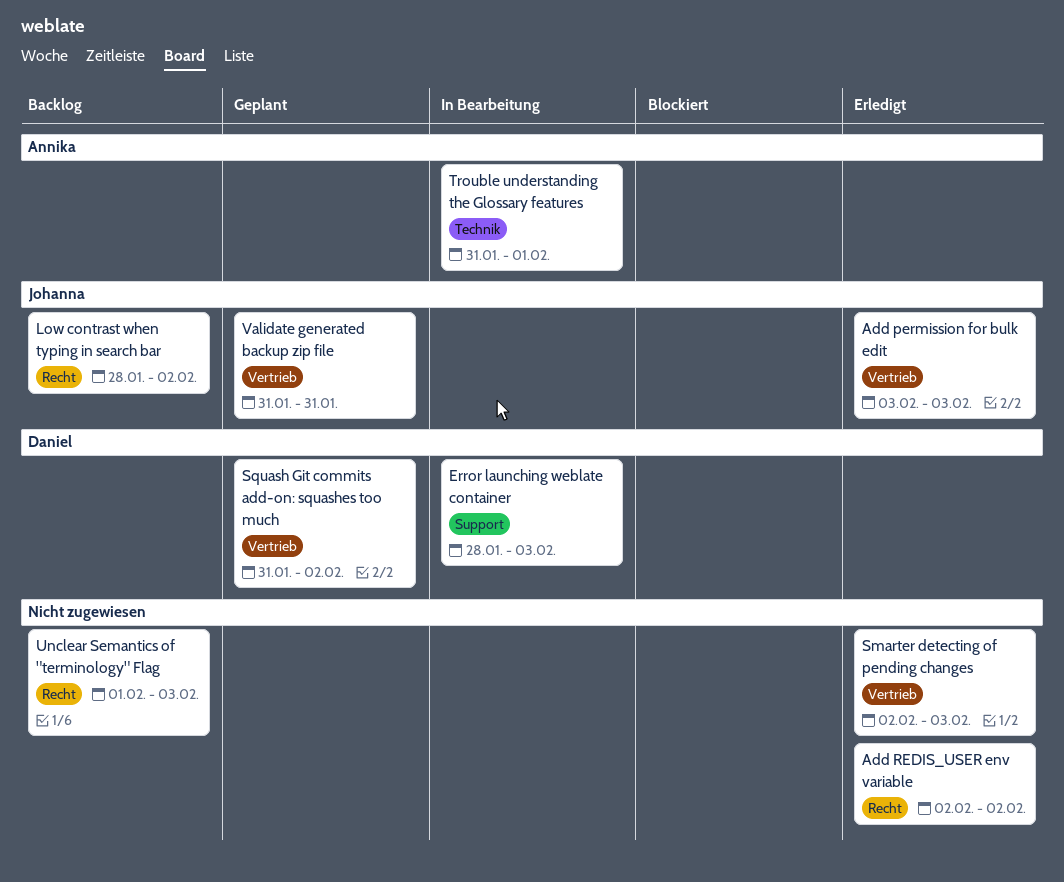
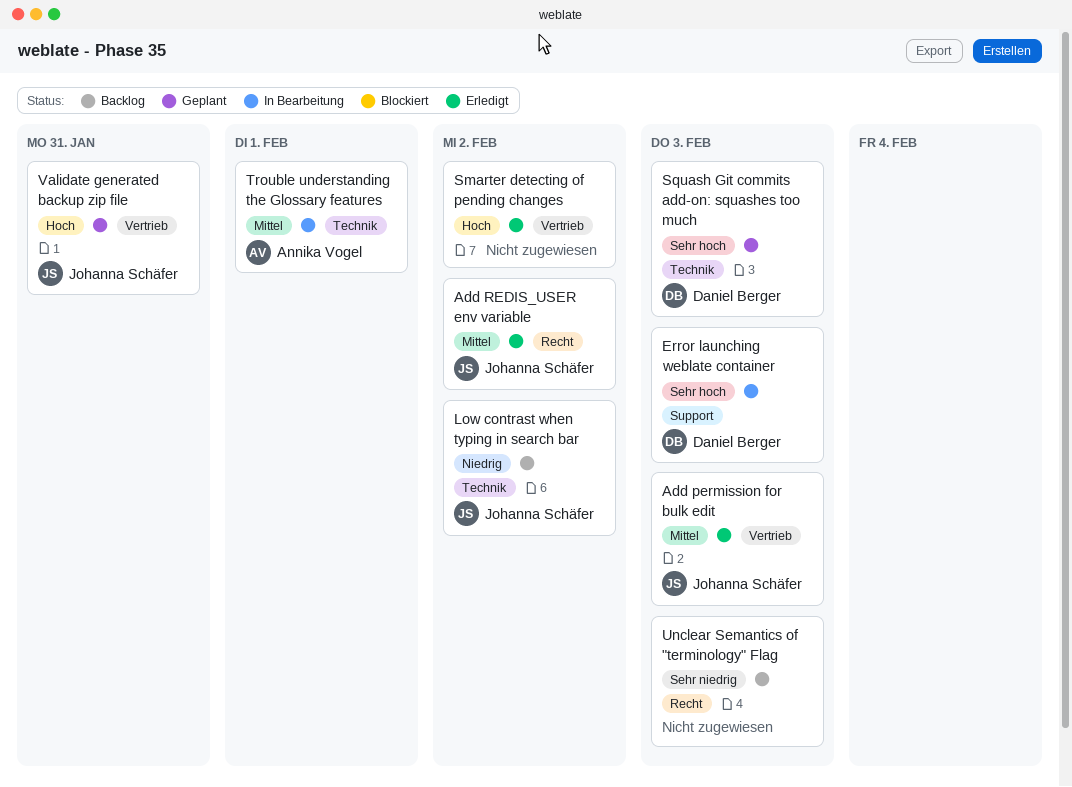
Add REDIS_USER env variable, owner: none -> Johanna Schäfer
Low contrast when typing in search bar, label: Recht -> Technik
Smarter detecting of pending changes, due: Feb 3 -> Feb 2
Squash Git commits add-on: squashes too much, label: Vertrieb -> Technik
Squash Git commits add-on: squashes too much, due: Feb 2 -> Feb 3

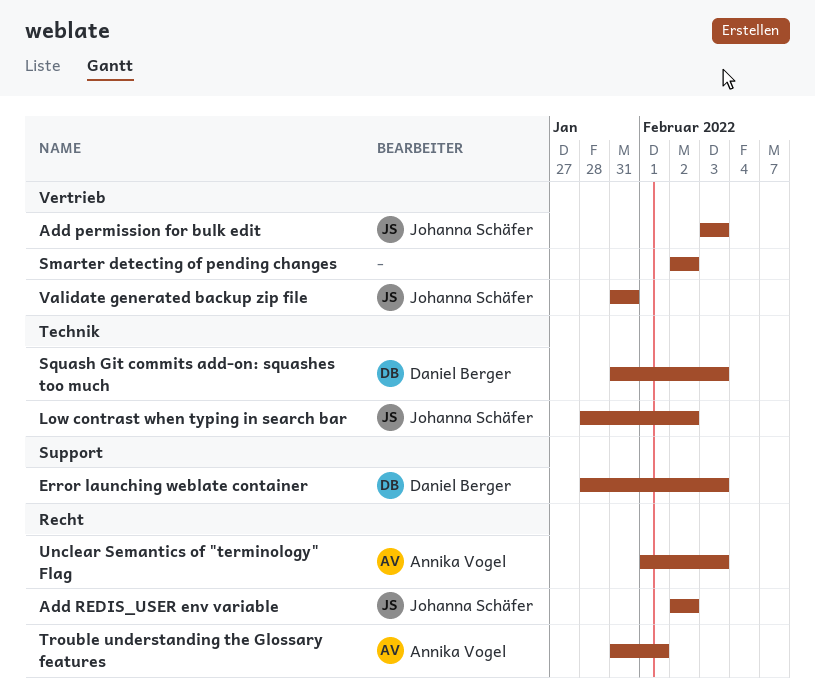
Trouble understanding the Glossary features, label: Technik -> Recht
Unclear Semantics of "terminology" Flag, owner: none -> Annika Vogel

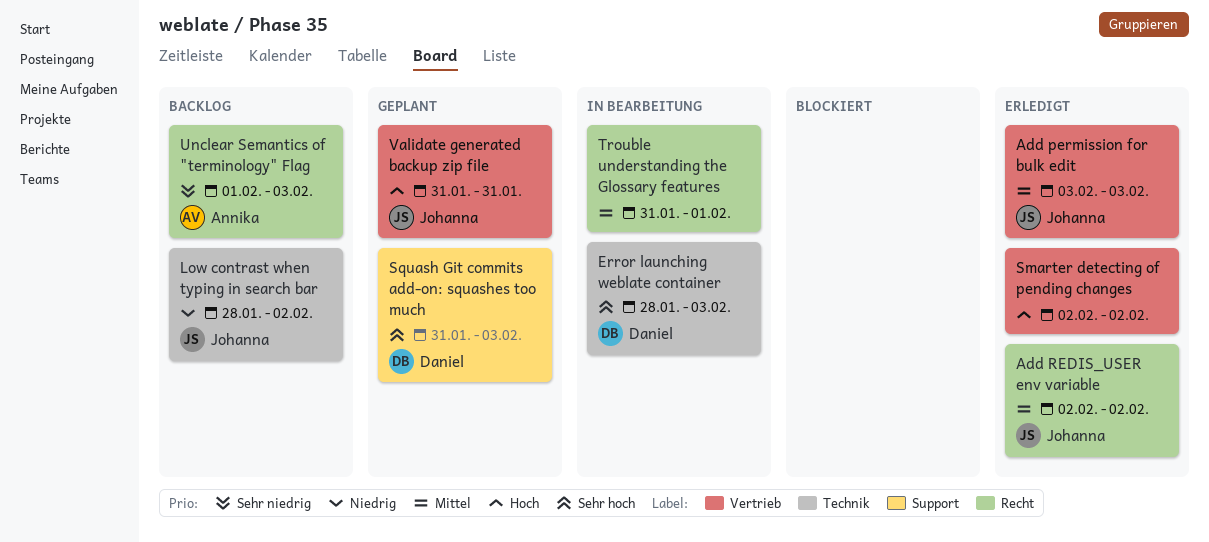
Error launching weblate container, label: Support -> Technik
Squash Git commits add-on: squashes too much, label: Technik -> Support
Trouble understanding the Glossary features, owner: Annika Vogel -> none

